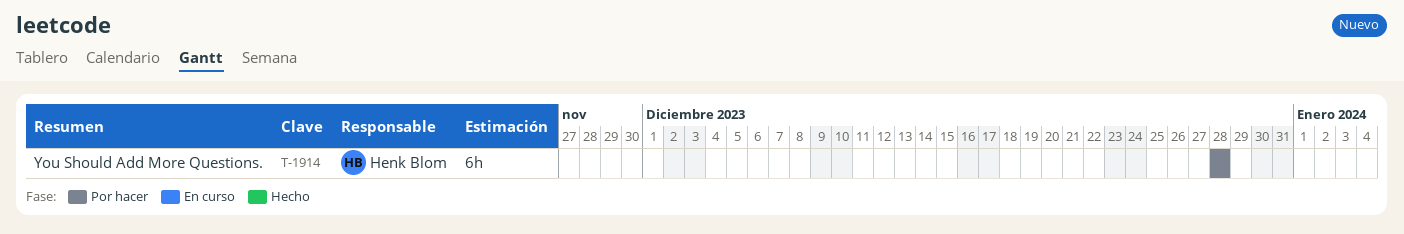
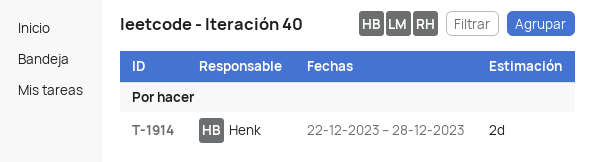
T-1914, estimate: 6h -> 2d
T-1914, start: Dec 28 -> Dec 22

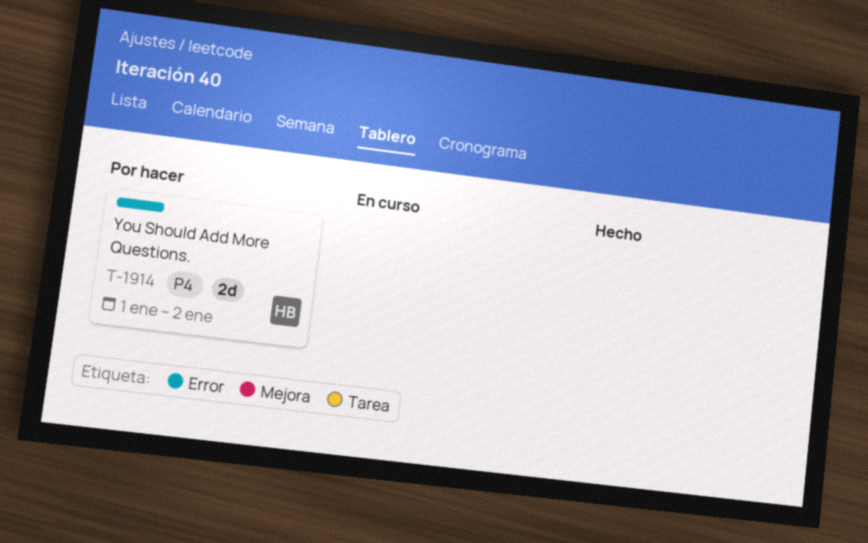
T-1914, start: Dec 22 -> Jan 1
T-1914, due: Dec 28 -> Jan 2

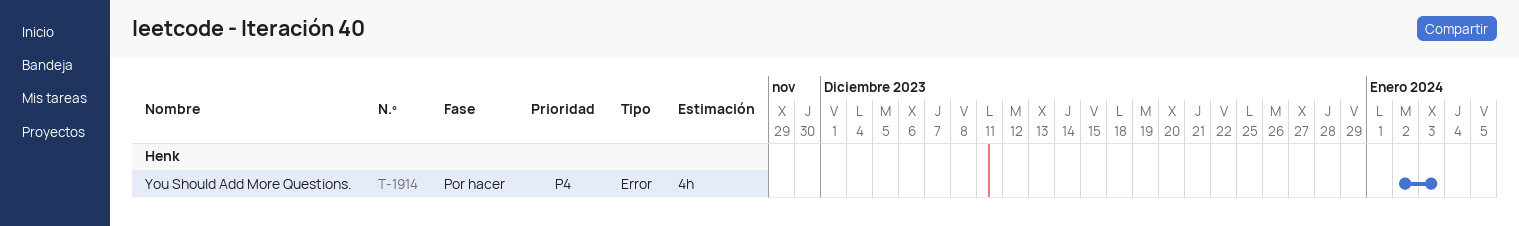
T-1914, estimate: 2d -> 4h
T-1914, start: Jan 1 -> Jan 2
T-1914, due: Jan 2 -> Jan 3

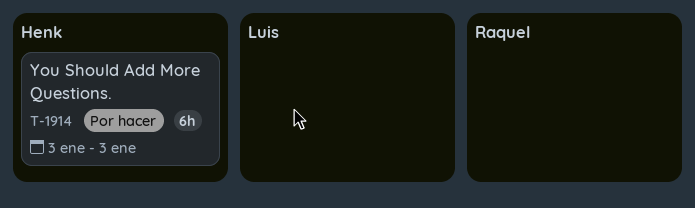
T-1914, estimate: 4h -> 6h
T-1914, start: Jan 2 -> Jan 3

